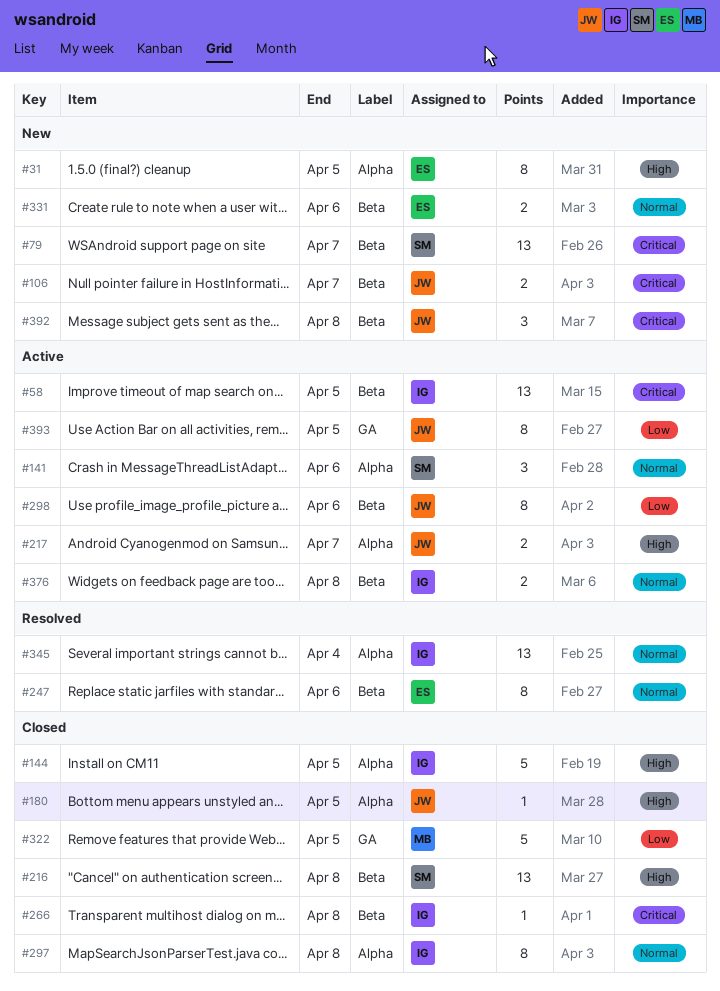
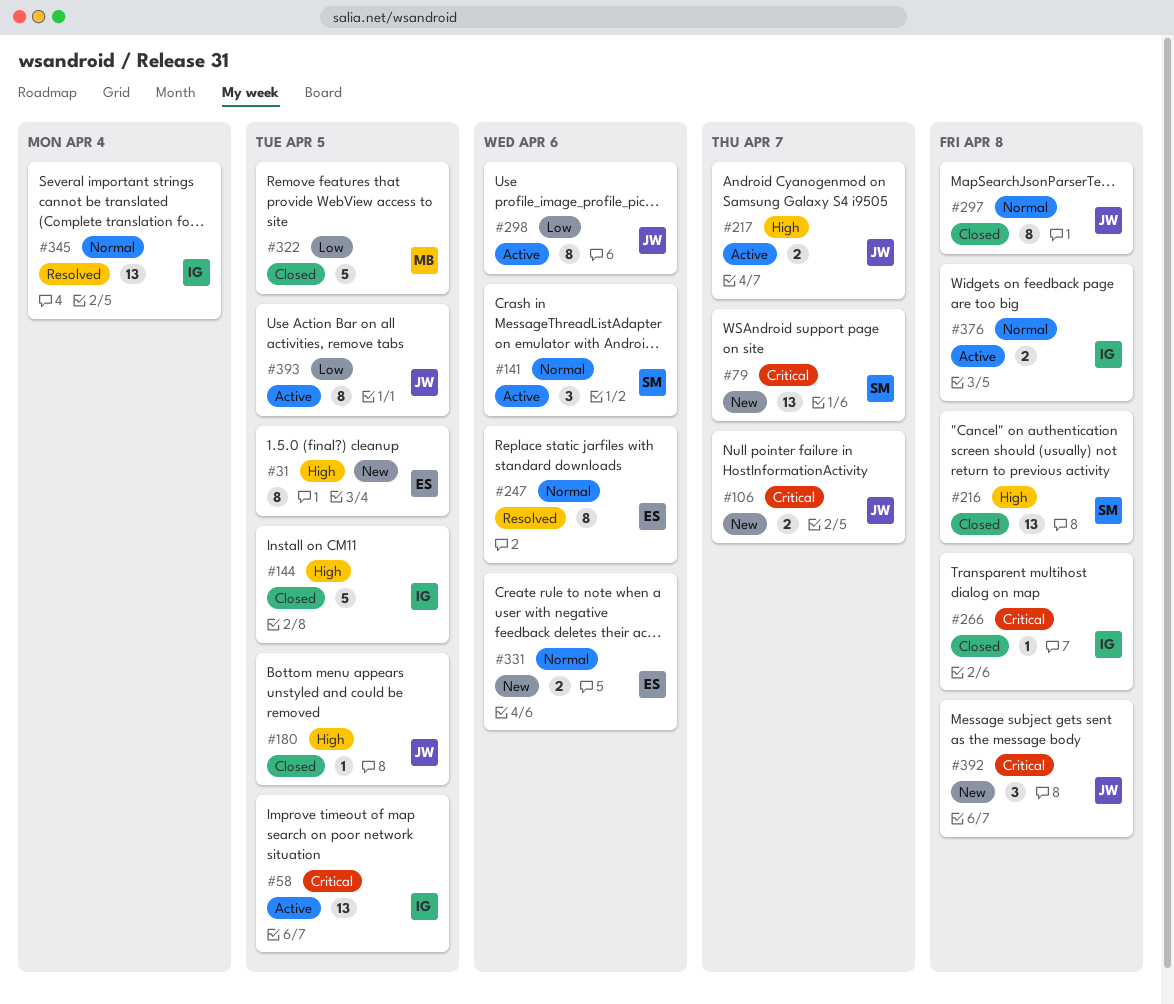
#297, owner: IG -> JW

